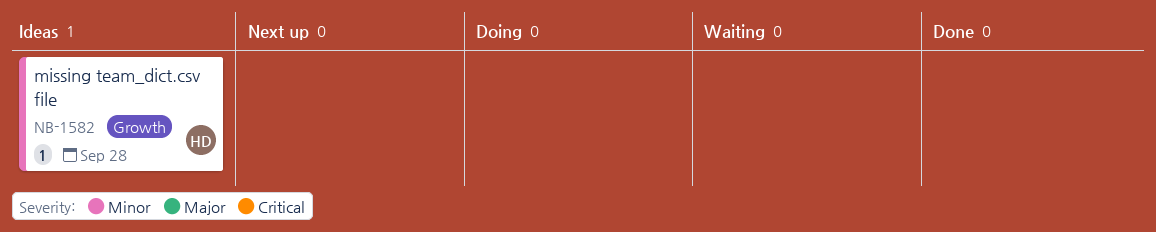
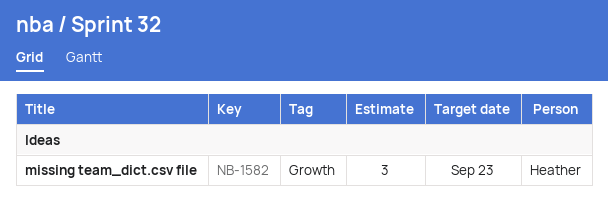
NB-1582, estimate: 1 -> 3
NB-1582, due: Sep 28 -> Sep 23

